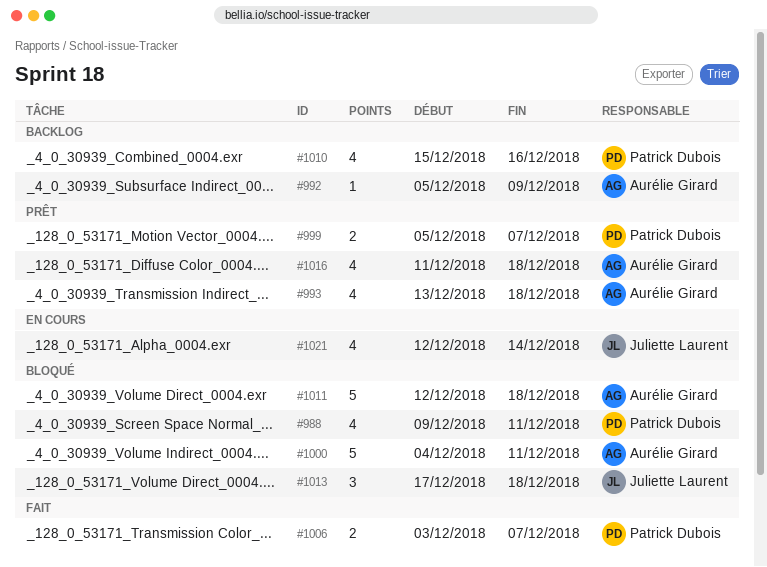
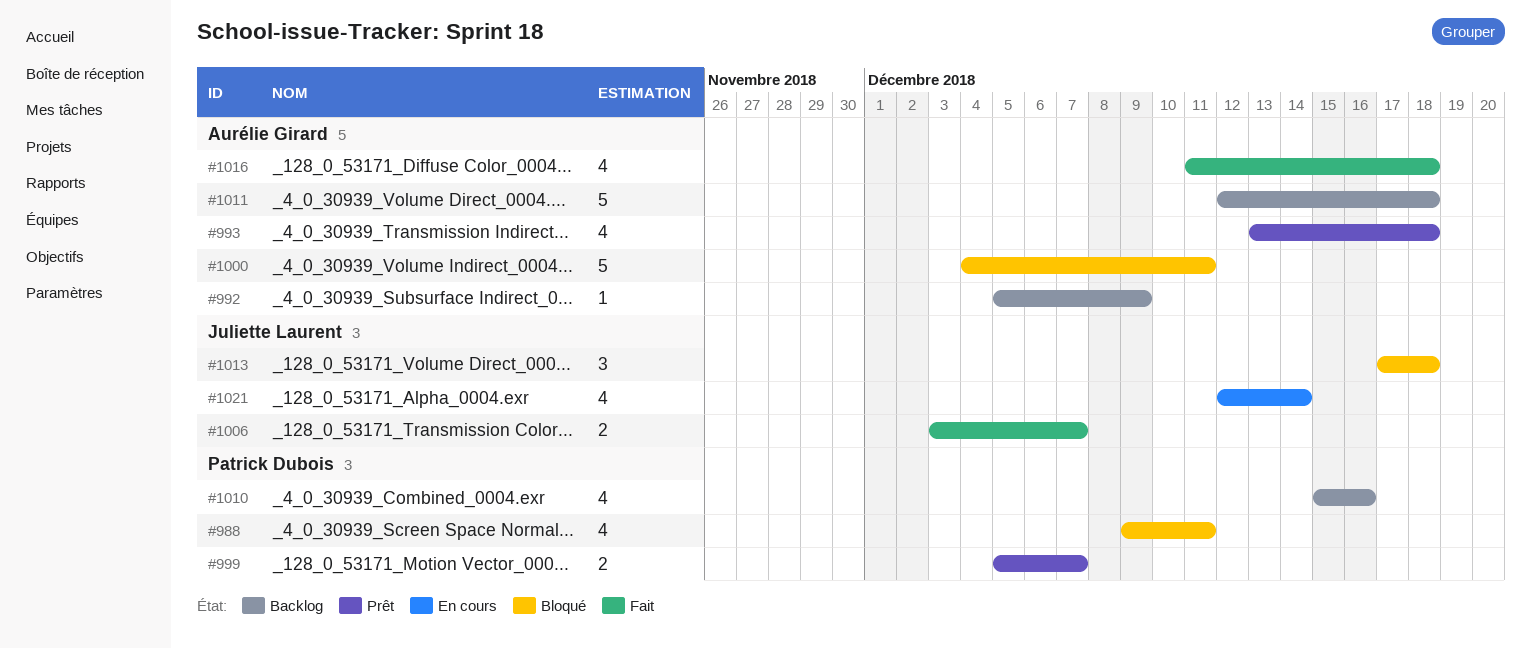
#1006, owner: Patrick Dubois -> Juliette Laurent
#1011, status: Bloqué -> Backlog
#1016, status: Prêt -> Fait

